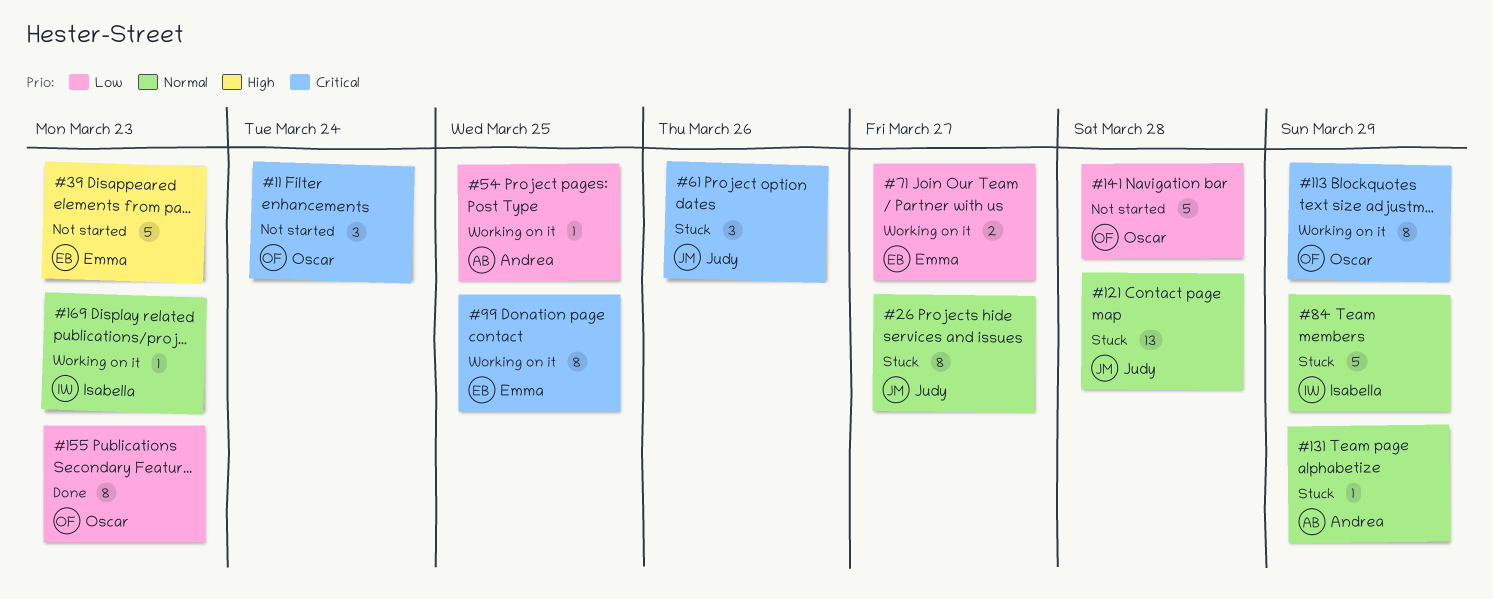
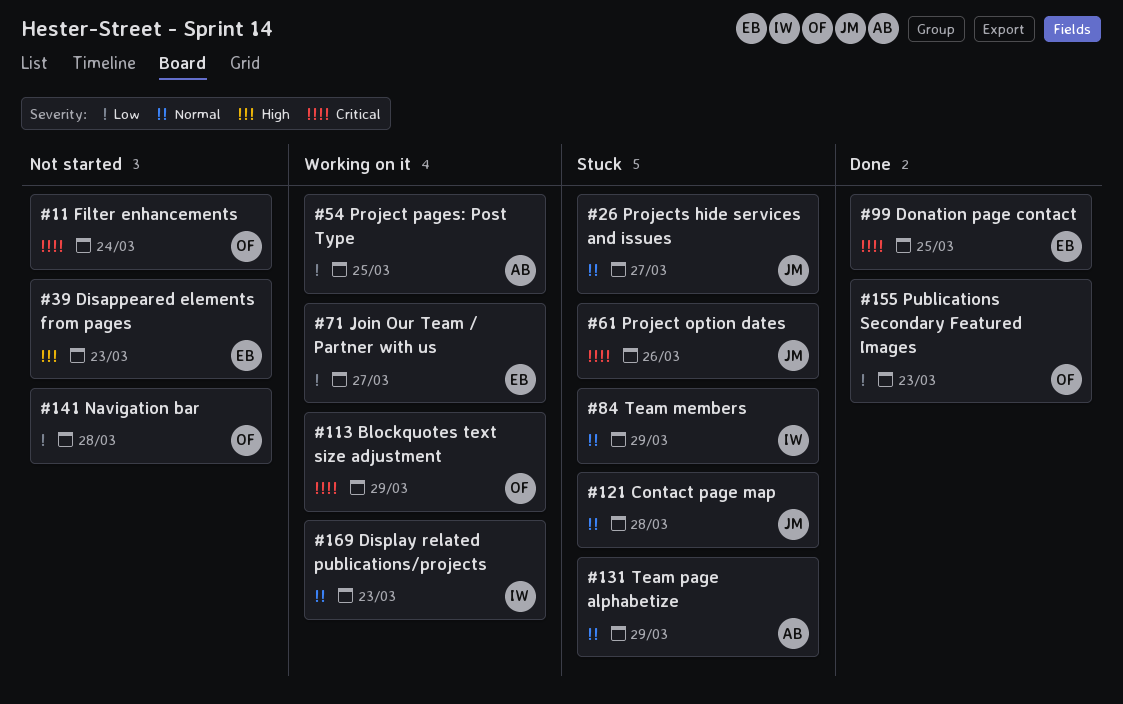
#99, status: Working on it -> Done

